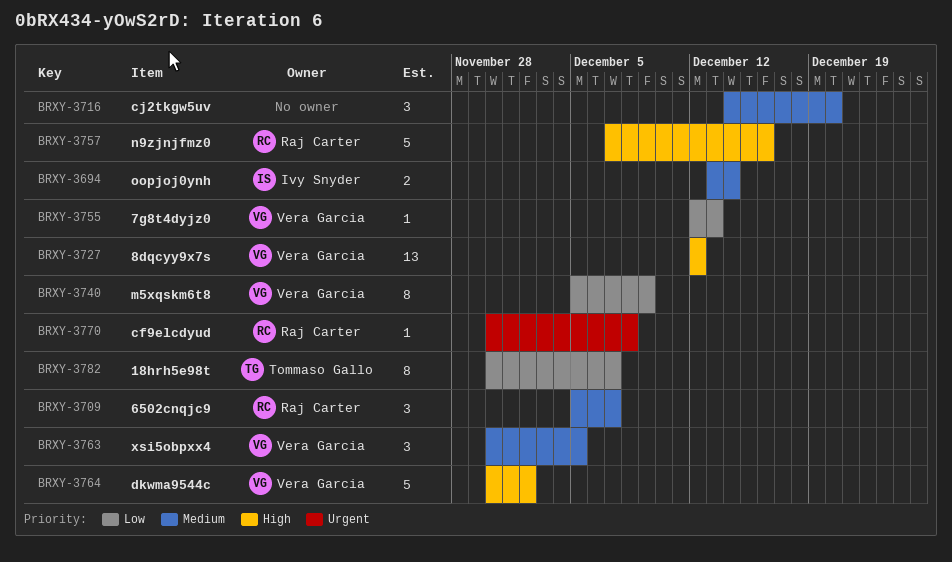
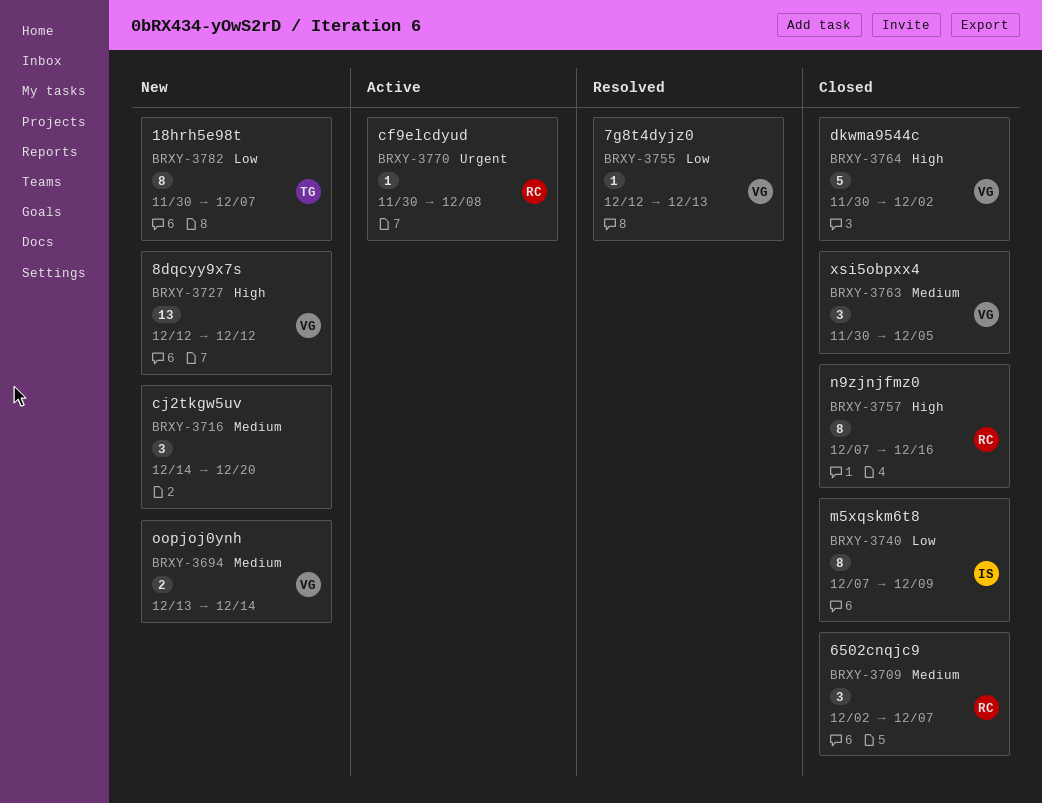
BRXY-3694, owner: Ivy Snyder -> Vera Garcia
BRXY-3709, start: Dec 5 -> Dec 2
BRXY-3740, owner: Vera Garcia -> Ivy Snyder
BRXY-3740, start: Dec 5 -> Dec 7
BRXY-3757, estimate: 5 -> 8

